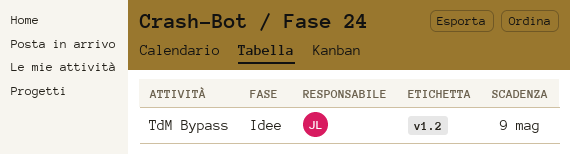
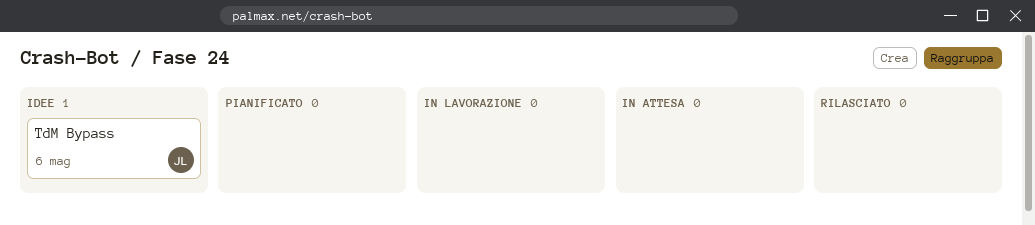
TdM Bypass, due: May 9 -> May 6

